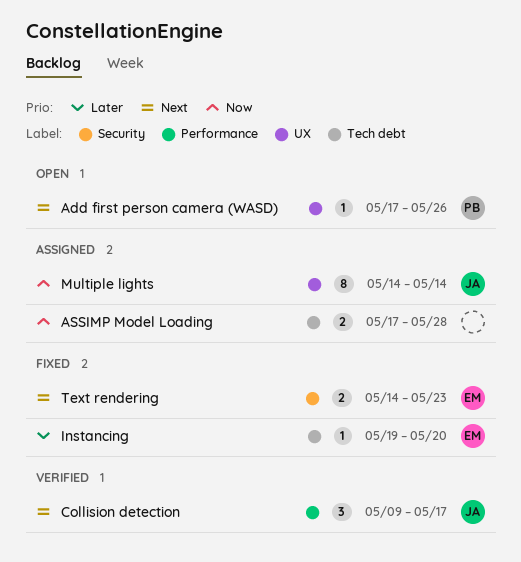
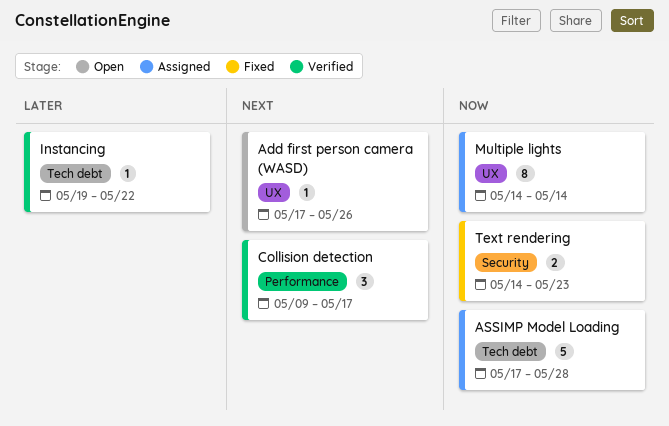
ASSIMP Model Loading, estimate: 2 -> 5
Instancing, status: Fixed -> Verified
Instancing, due: May 20 -> May 22
Text rendering, priority: Next -> Now

